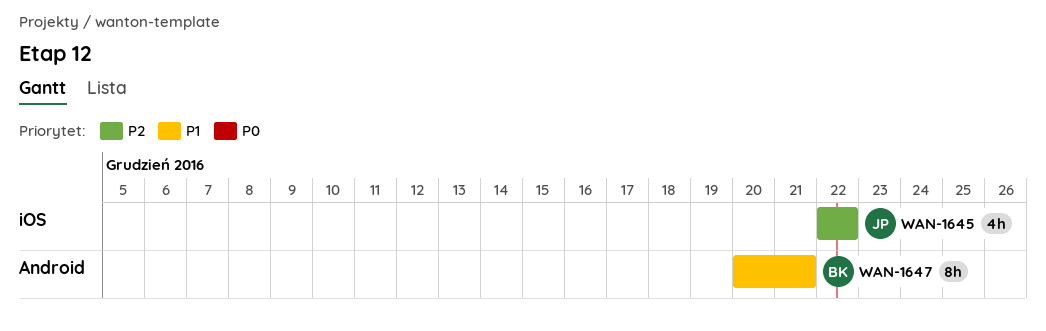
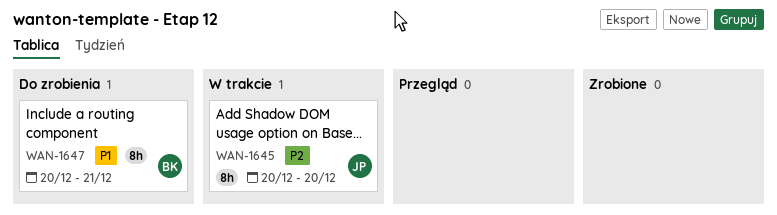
WAN-1645, estimate: 4h -> 8h
WAN-1645, start: Dec 22 -> Dec 20
WAN-1645, due: Dec 22 -> Dec 20

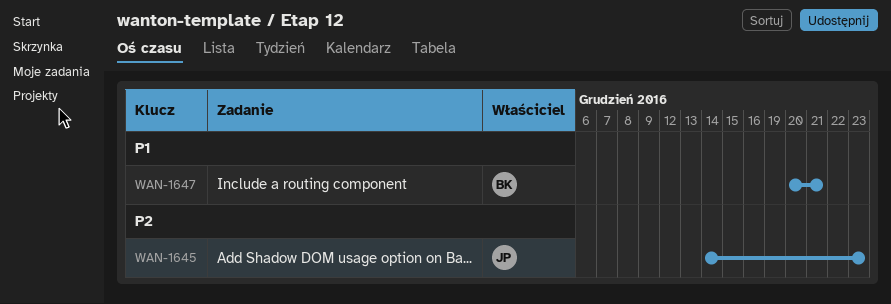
WAN-1645, start: Dec 20 -> Dec 14
WAN-1645, due: Dec 20 -> Dec 23

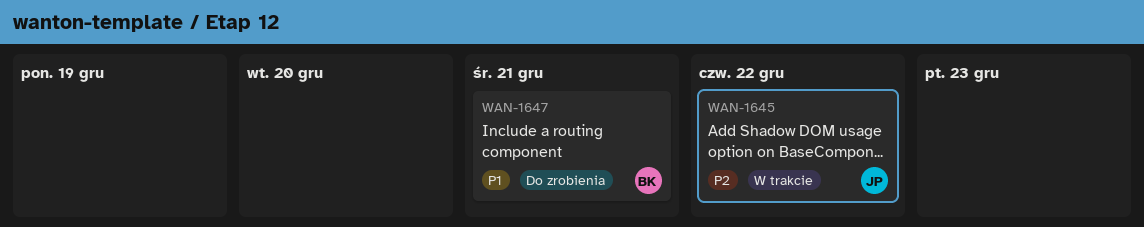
WAN-1645, due: Dec 23 -> Dec 22

